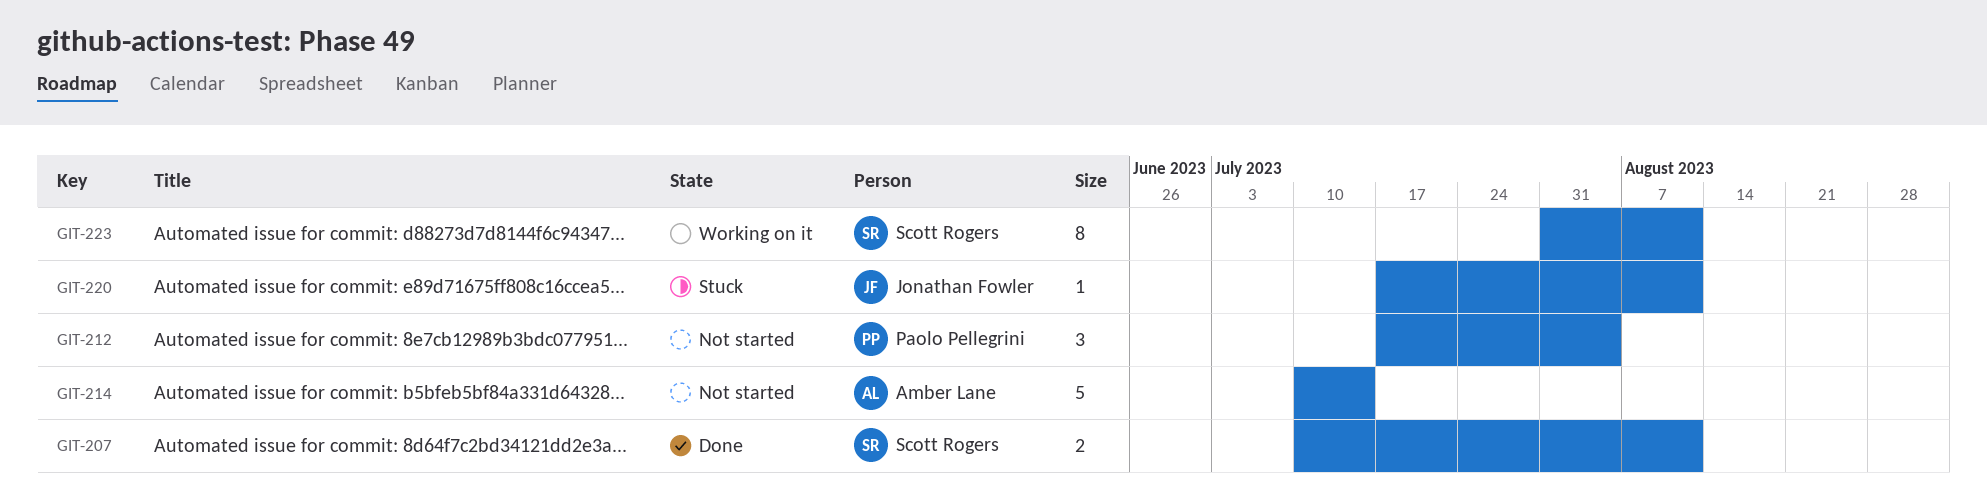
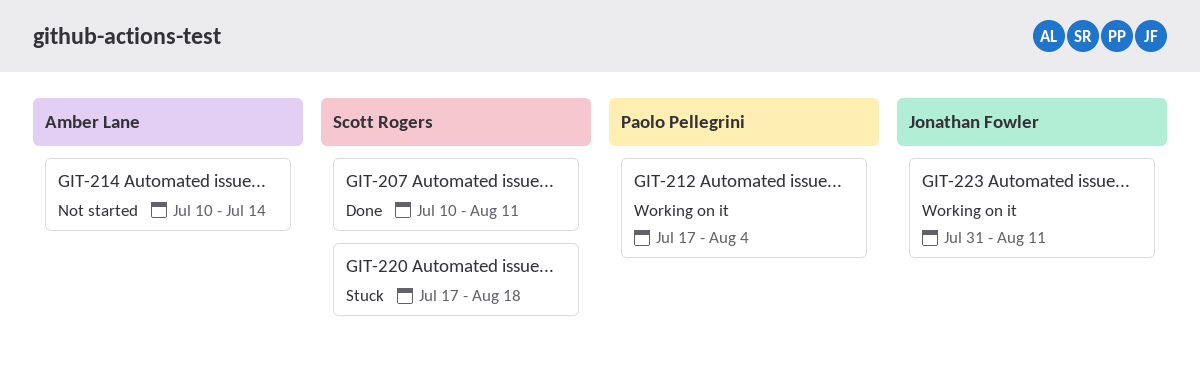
GIT-212, status: Not started -> Working on it
GIT-220, owner: Jonathan Fowler -> Scott Rogers
GIT-220, due: Aug 11 -> Aug 18
GIT-223, owner: Scott Rogers -> Jonathan Fowler

